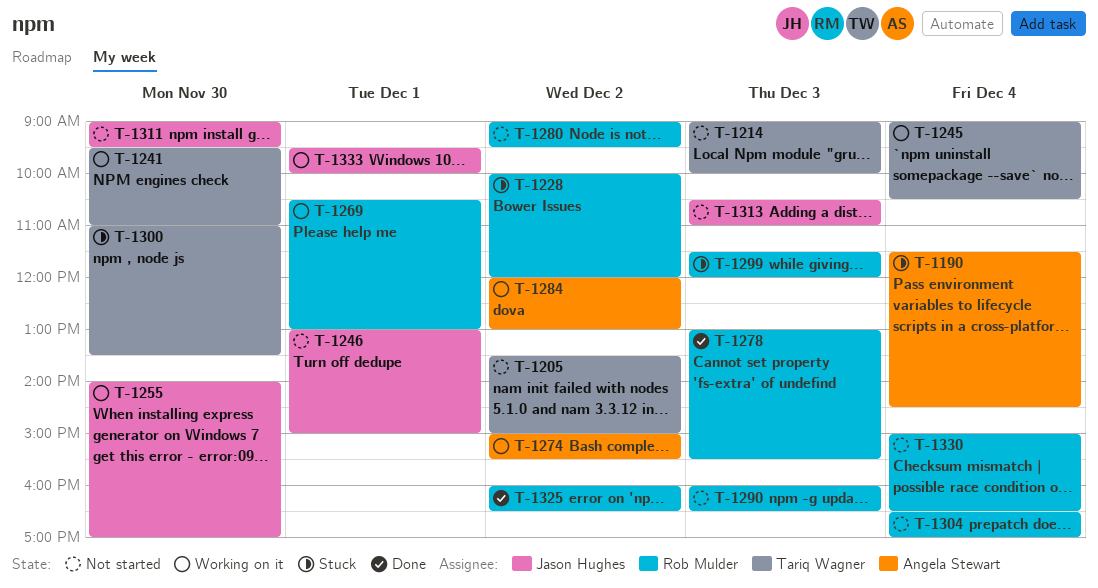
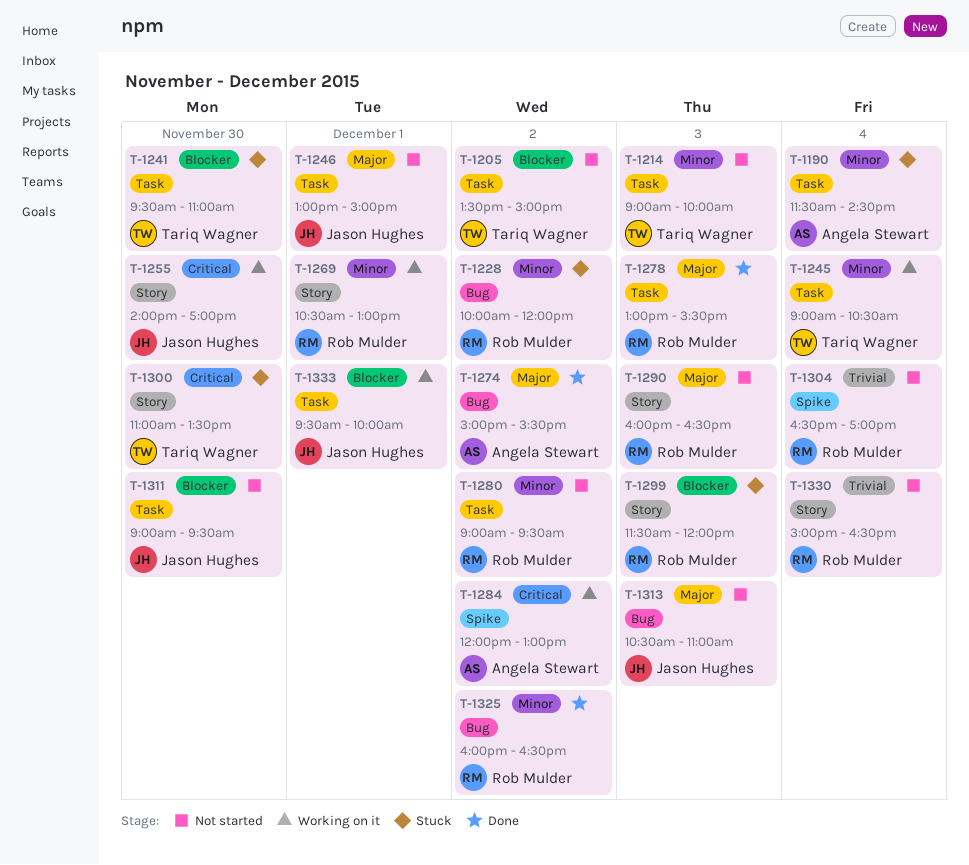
T-1241, status: Working on it -> Stuck
T-1274, status: Working on it -> Done

